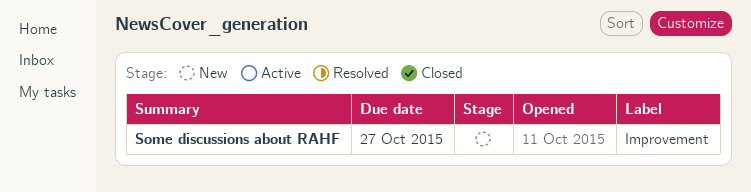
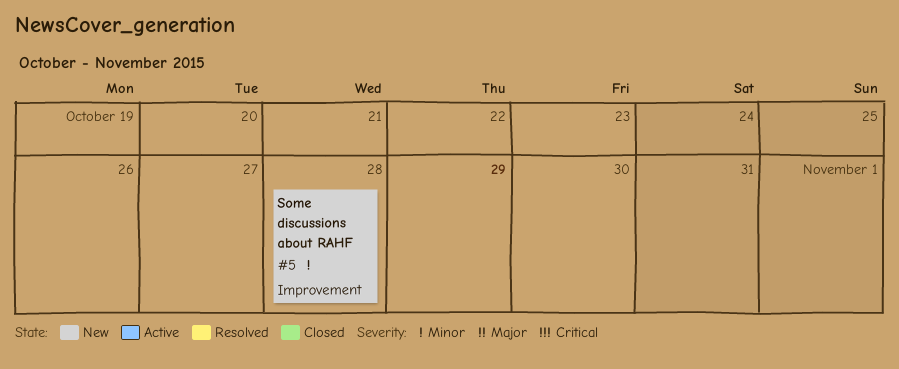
Some discussions about RAHF, due: Oct 27 -> Oct 28

